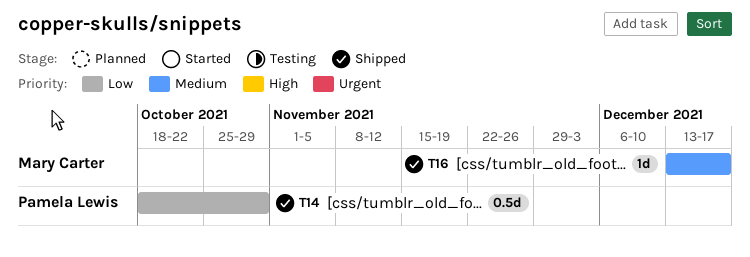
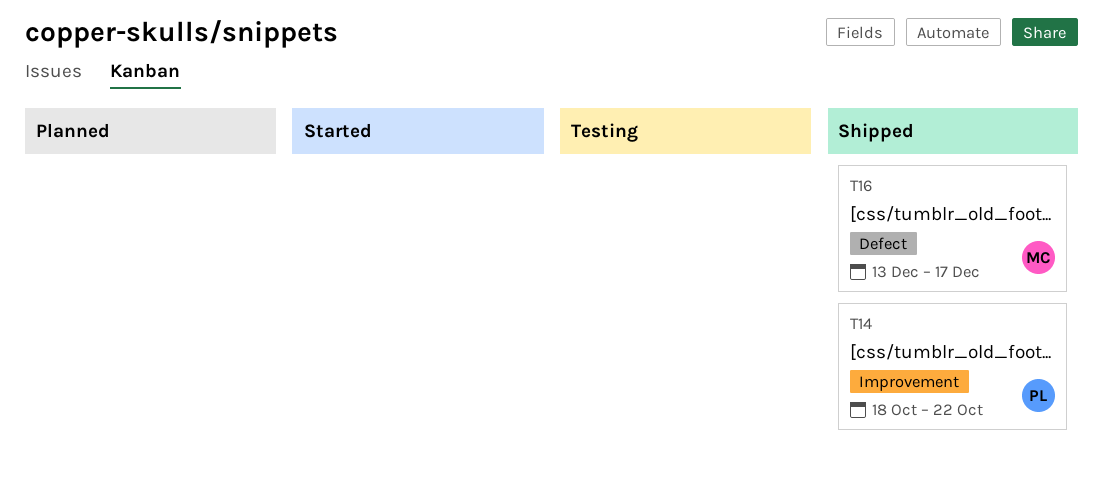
T14, due: Oct 29 -> Oct 22

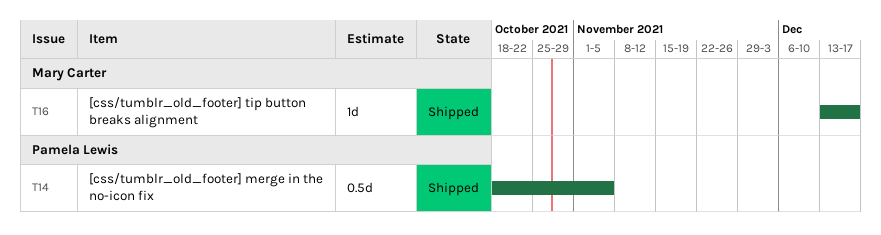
T14, due: Oct 22 -> Nov 5

